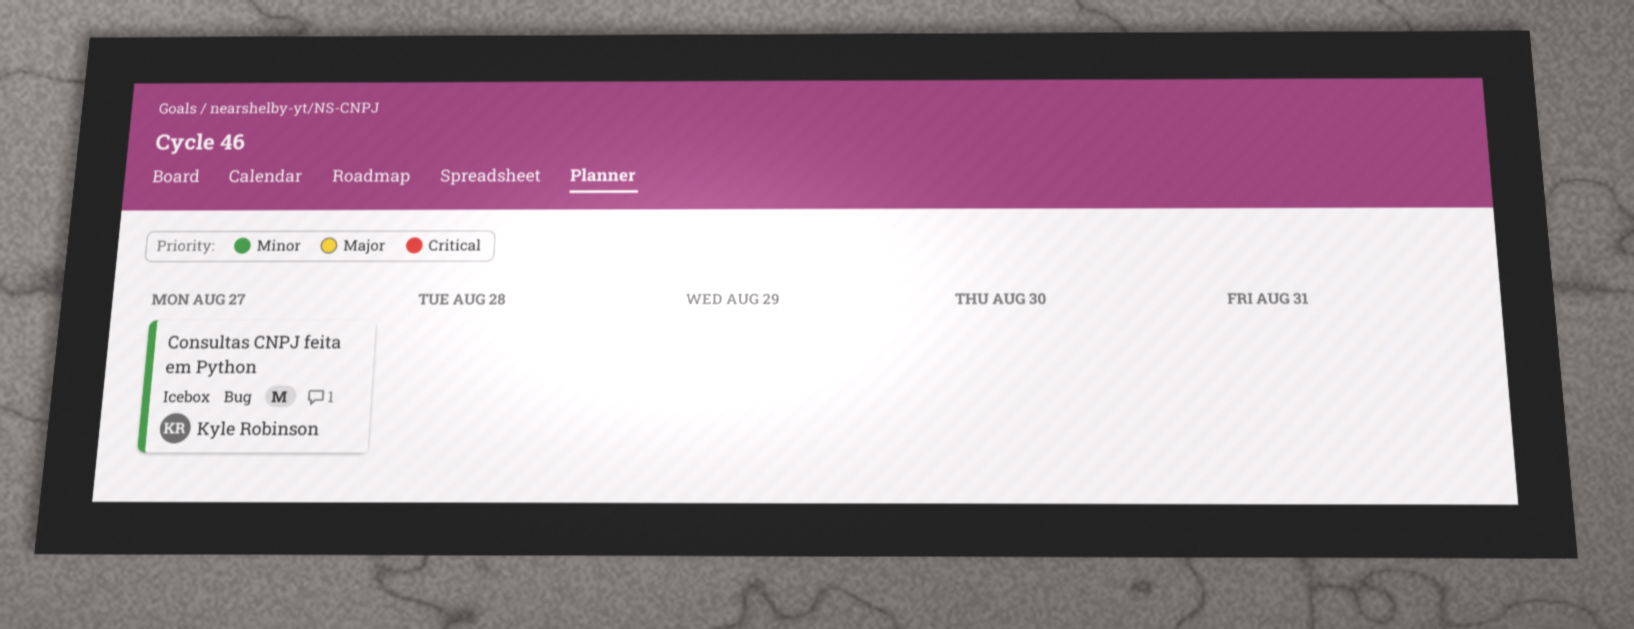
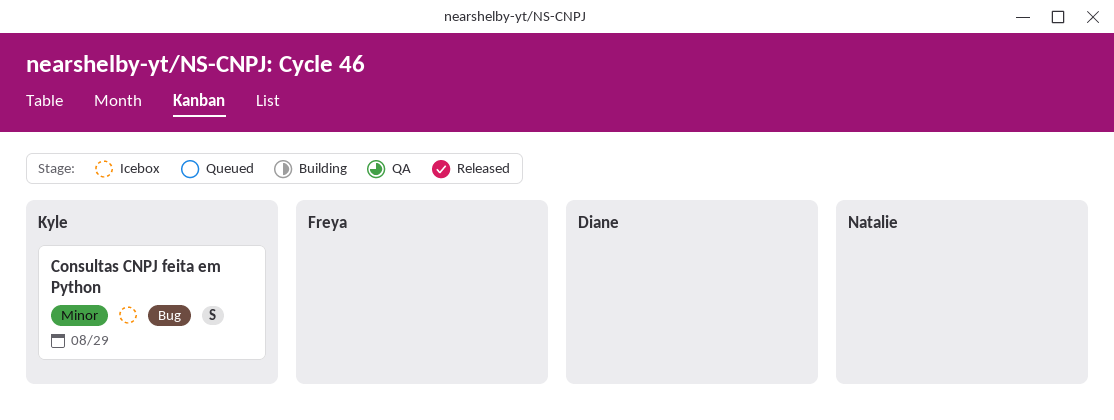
Consultas CNPJ feita em Python, estimate: M -> S
Consultas CNPJ feita em Python, due: Aug 27 -> Aug 29

